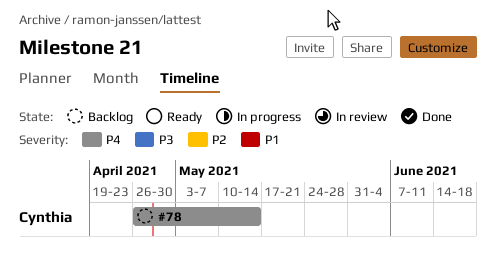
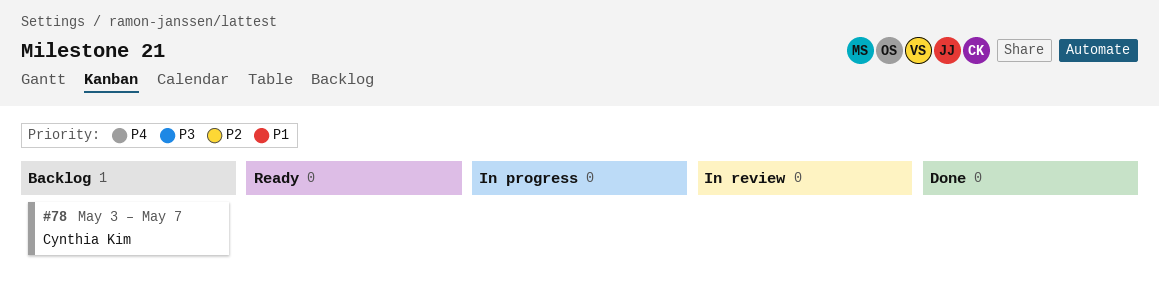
#78, start: Apr 26 -> May 3
#78, due: May 14 -> May 7

